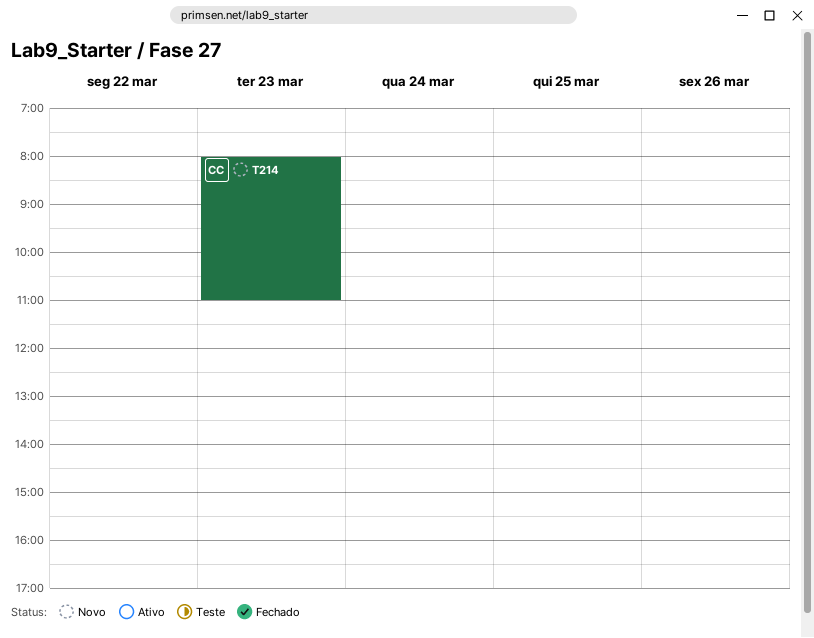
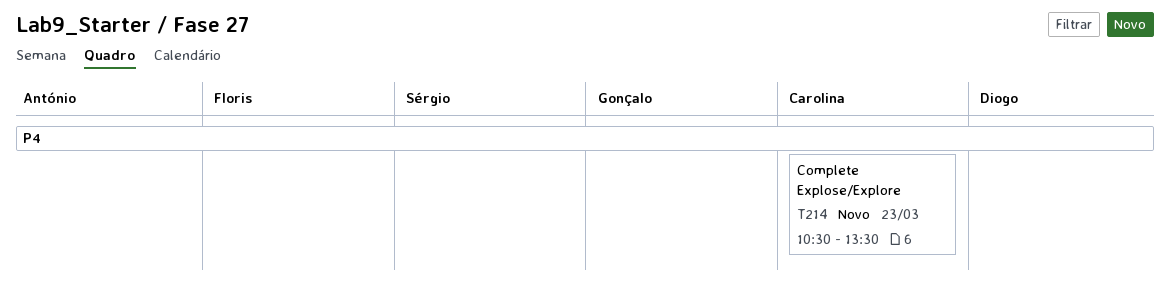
T214, begins: 08:00 -> 10:30
T214, ends: 11:00 -> 13:30

